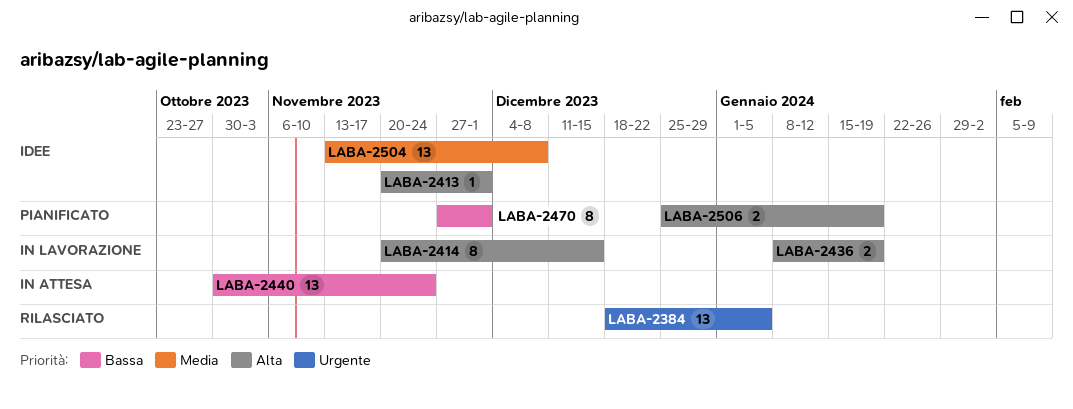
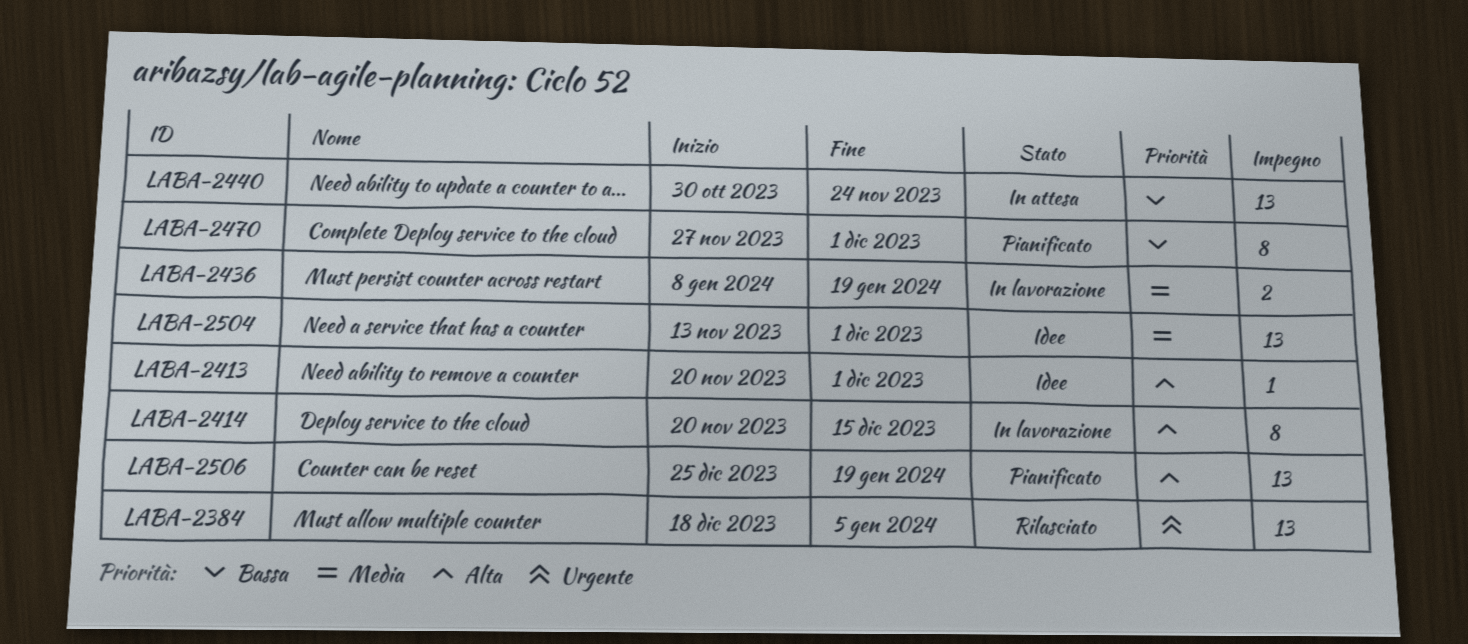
LABA-2436, priority: Alta -> Media
LABA-2504, due: Dec 8 -> Dec 1
LABA-2506, estimate: 2 -> 13

